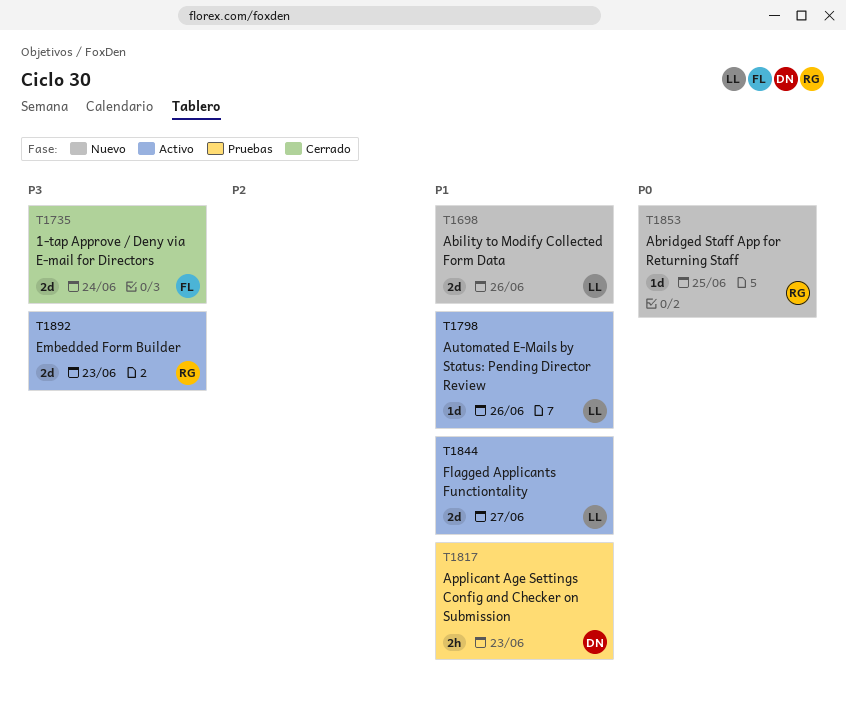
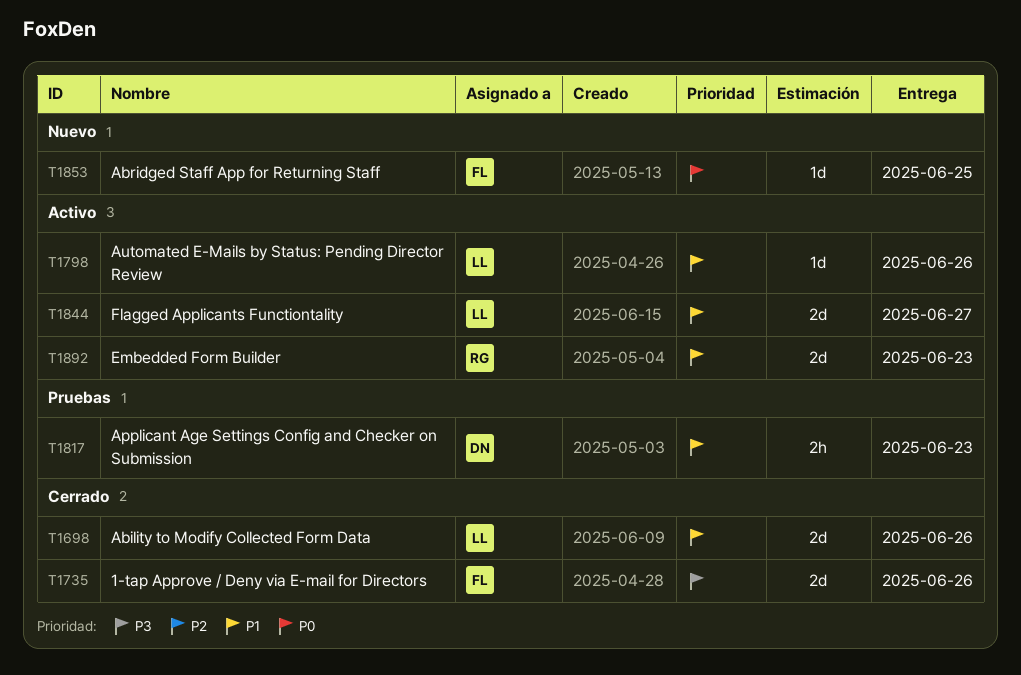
T1698, status: Nuevo -> Cerrado
T1735, due: Jun 24 -> Jun 26
T1853, owner: RG -> FL
T1892, priority: P3 -> P1

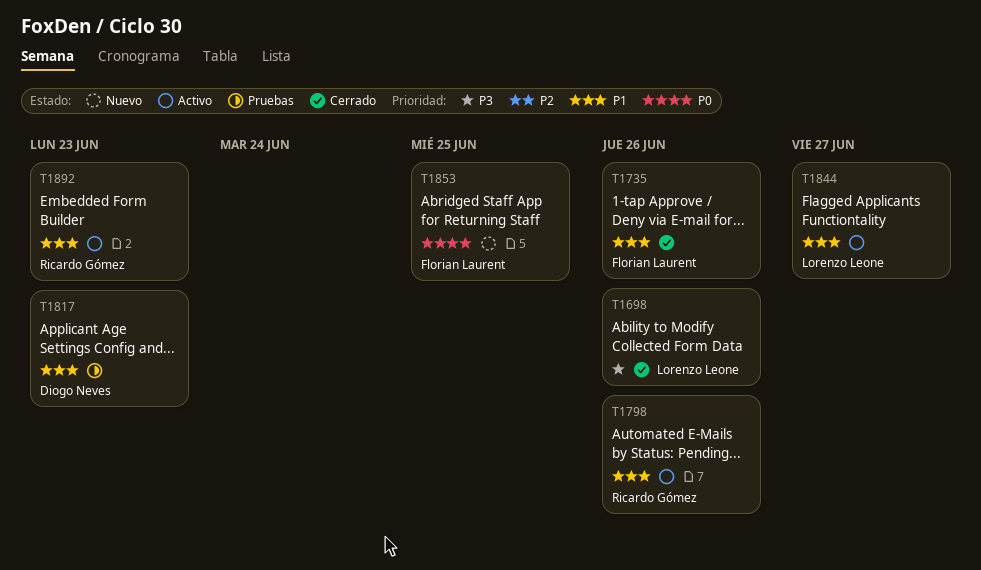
T1698, priority: P1 -> P3
T1735, priority: P3 -> P1
T1798, owner: Lorenzo Leone -> Ricardo Gómez

